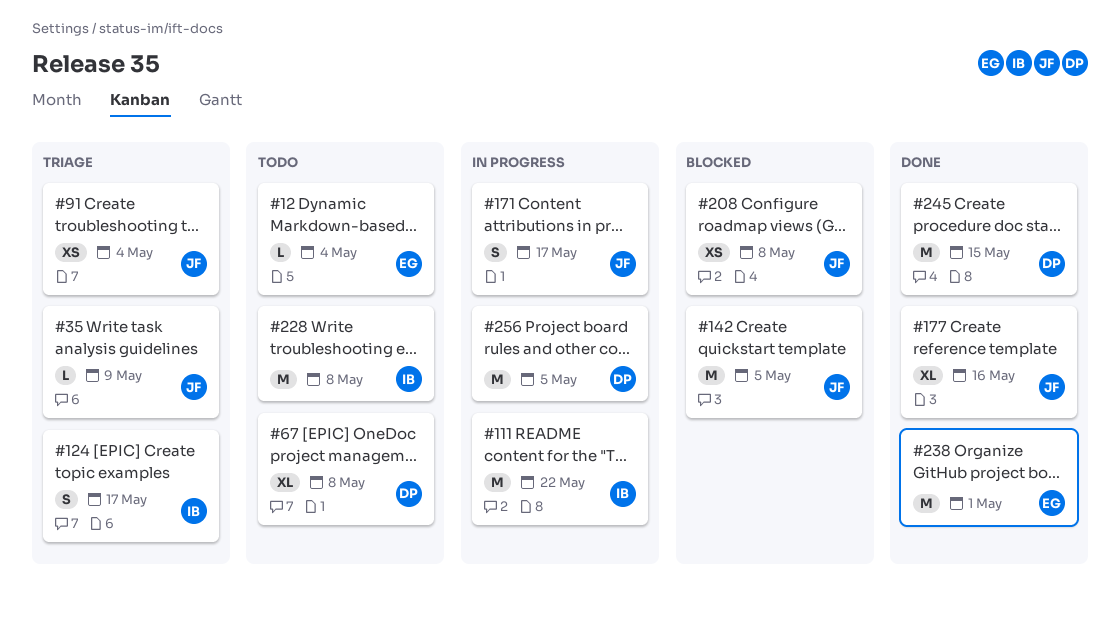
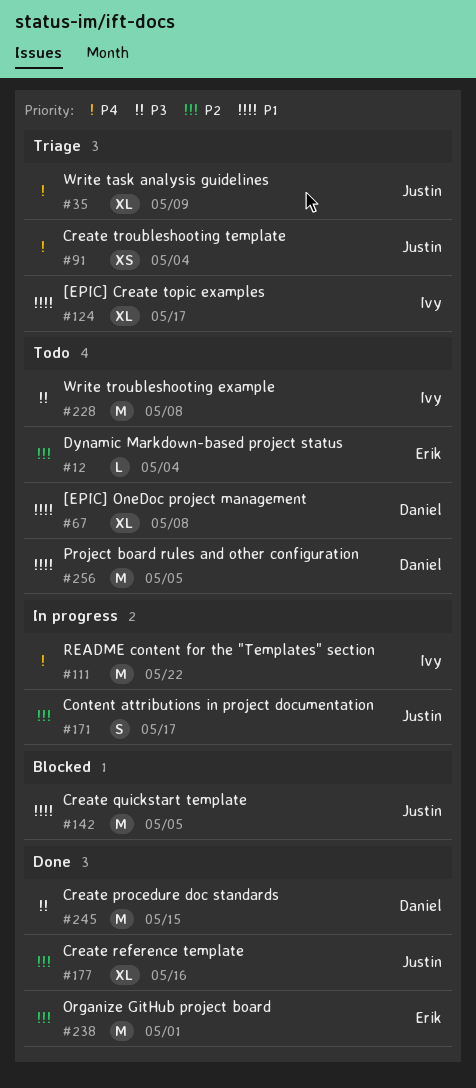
#35, estimate: L -> XL
#124, estimate: S -> XL
#208: present -> none
#256, status: In progress -> Todo

